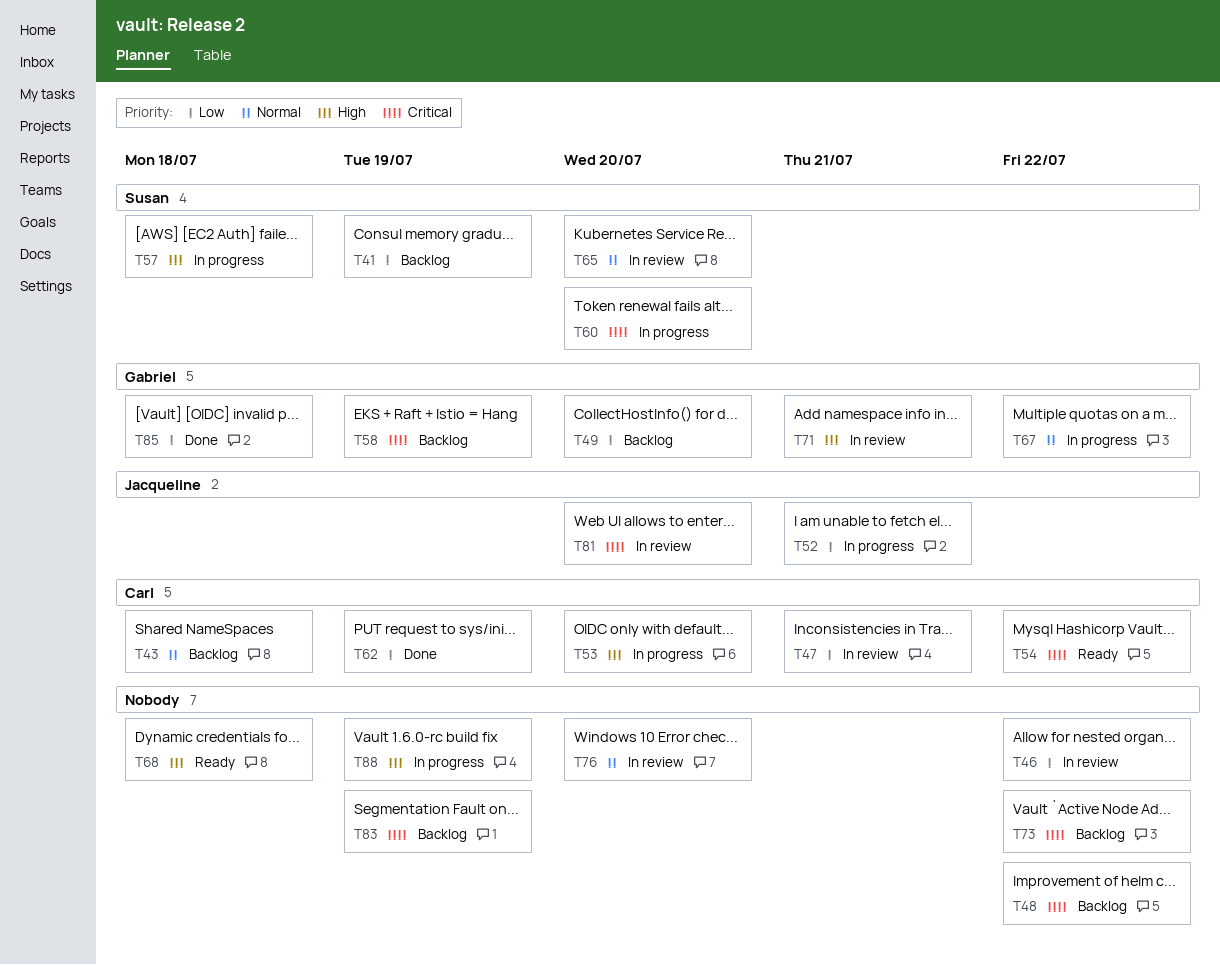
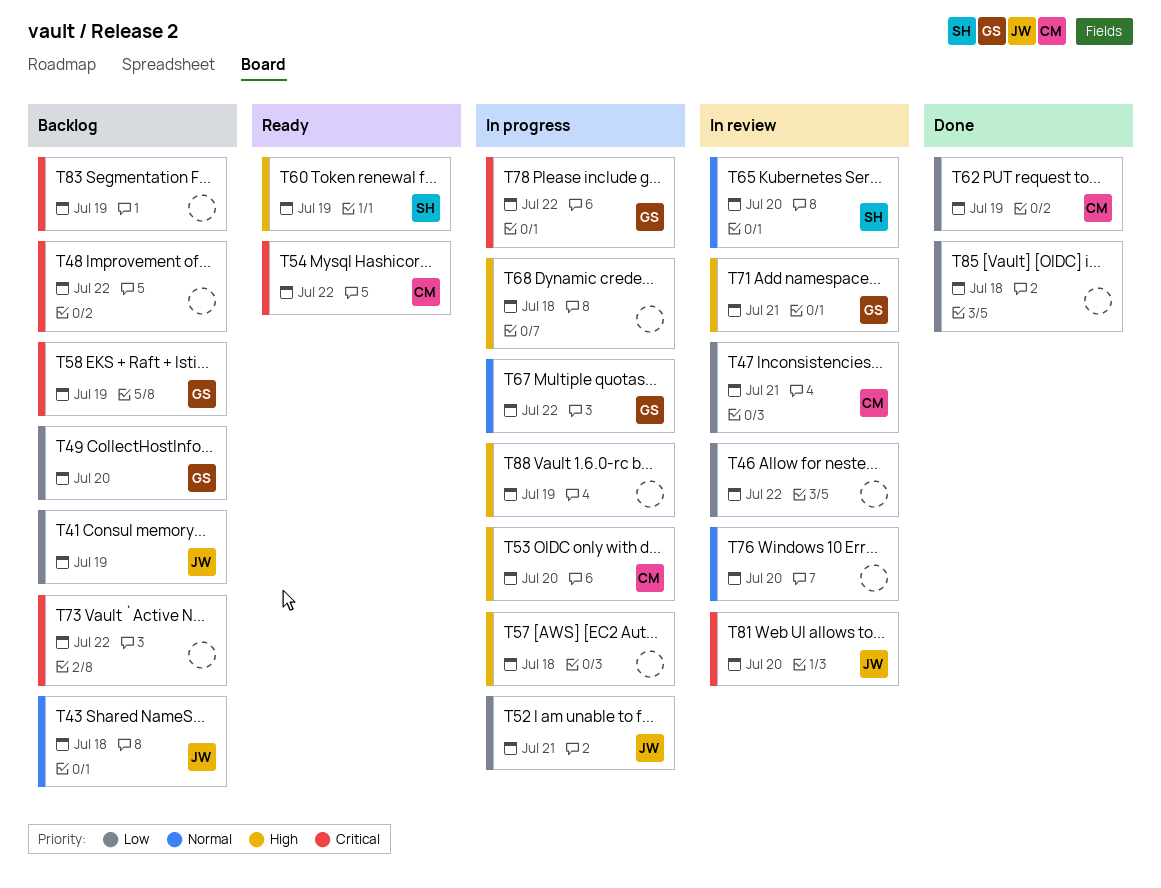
T41, owner: Susan -> Jacqueline
T43, owner: Carl -> Jacqueline
T57, owner: Susan -> none
T60, status: In progress -> Ready
T60, priority: Critical -> High
T60, due: Jul 20 -> Jul 19
T68, status: Ready -> In progress
T78: none -> present
T85, owner: Gabriel -> none

